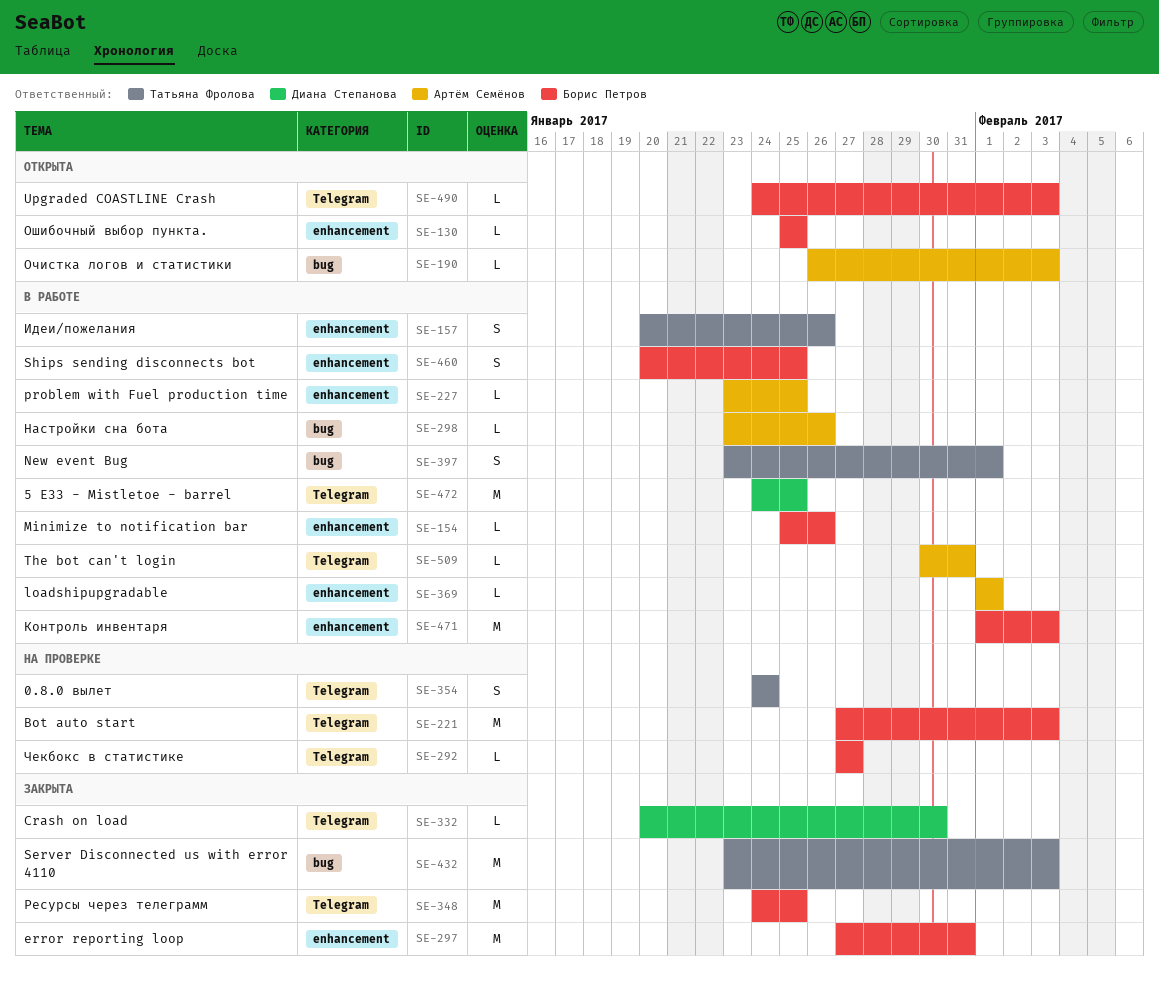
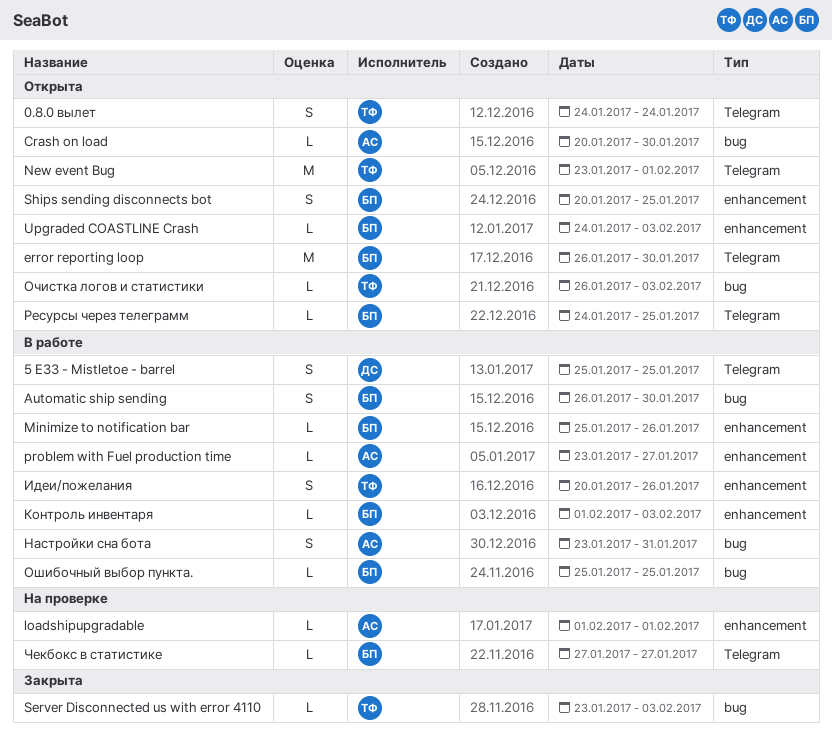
0.8.0 вылет, status: На проверке -> Открыта
5 E33 - Mistletoe - barrel, estimate: M -> S
5 E33 - Mistletoe - barrel, start: Jan 24 -> Jan 25
Automatic ship sending: none -> present
Bot auto start: present -> none
Crash on load, status: Закрыта -> Открыта
Crash on load, owner: Диана Степанова -> Артём Семёнов
Crash on load, label: Telegram -> bug
error reporting loop, status: Закрыта -> Открыта
error reporting loop, label: enhancement -> Telegram
error reporting loop, start: Jan 27 -> Jan 26
error reporting loop, due: Jan 31 -> Jan 30
loadshipupgradable, status: В работе -> На проверке
New event Bug, status: В работе -> Открыта
New event Bug, label: bug -> Telegram
New event Bug, estimate: S -> M
problem with Fuel production time, due: Jan 25 -> Jan 27
Server Disconnected us with error 4110, estimate: M -> L
Ships sending disconnects bot, status: В работе -> Открыта
The bot can't login: present -> none
Upgraded COASTLINE Crash, label: Telegram -> enhancement
Контроль инвентаря, estimate: M -> L
Настройки сна бота, estimate: L -> S
Настройки сна бота, due: Jan 26 -> Jan 31
Очистка логов и статистики, owner: Артём Семёнов -> Татьяна Фролова
Ошибочный выбор пункта., status: Открыта -> В работе
Ошибочный выбор пункта., label: enhancement -> bug
Ресурсы через телеграмм, status: Закрыта -> Открыта
Ресурсы через телеграмм, estimate: M -> L

